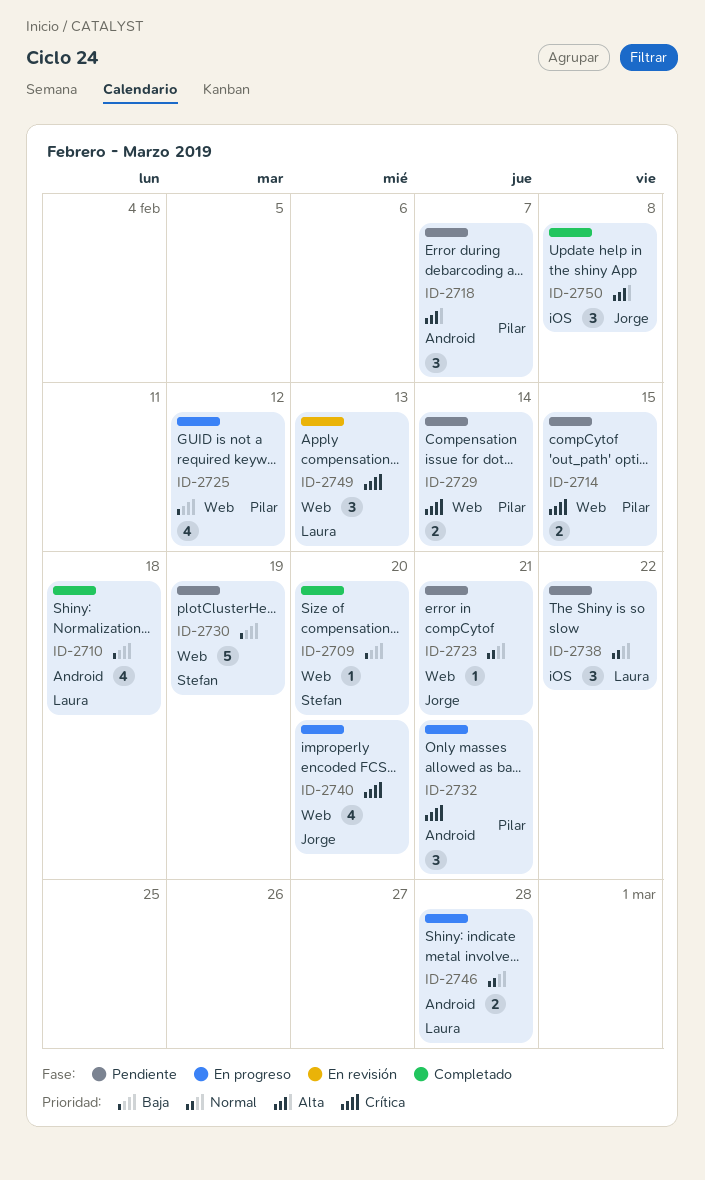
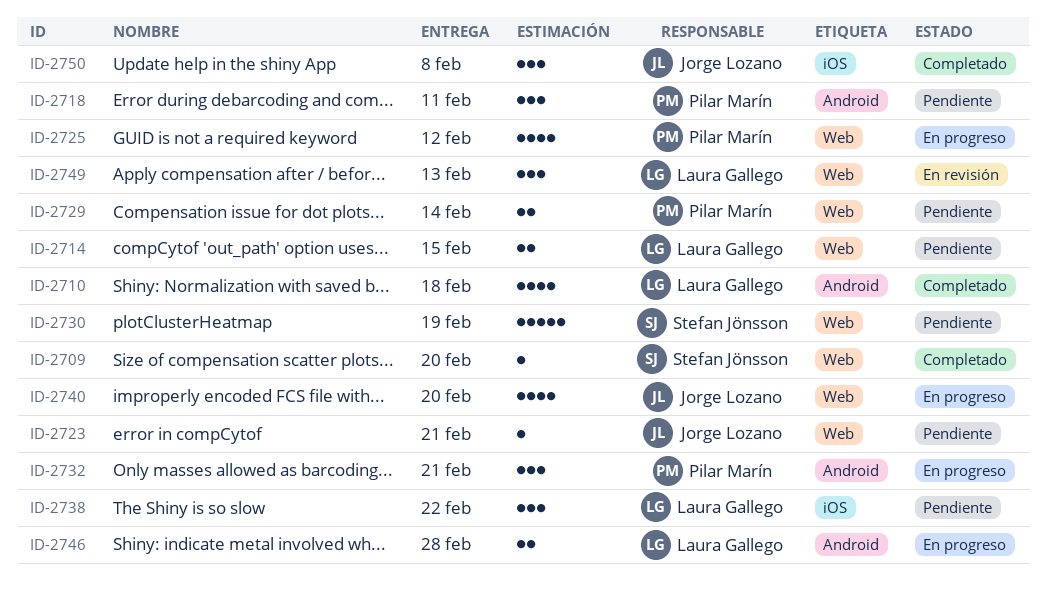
ID-2714, owner: Pilar Marín -> Laura Gallego
ID-2718, due: Feb 7 -> Feb 11

